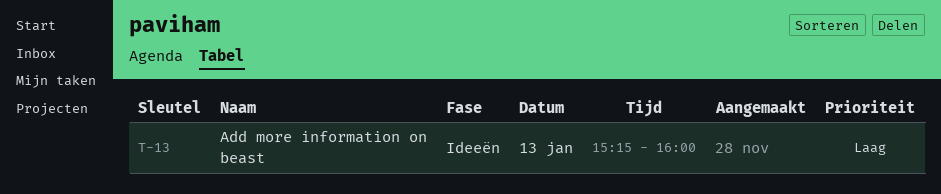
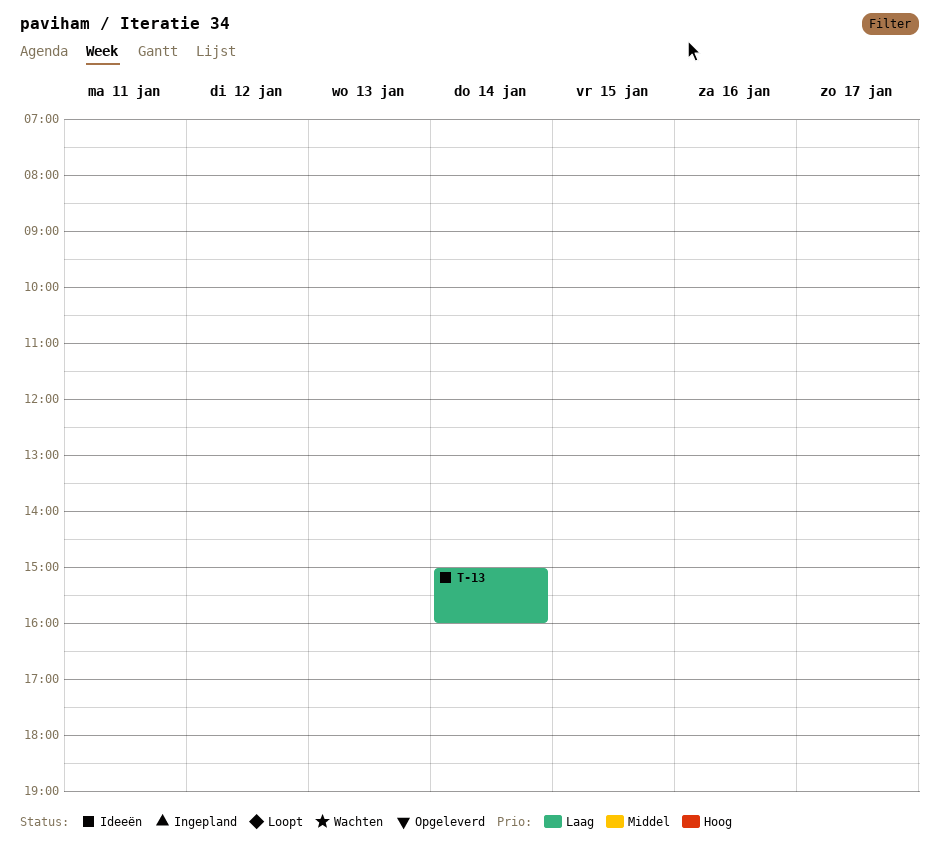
T-13, day: Jan 13 -> Jan 14
T-13, begins: 15:15 -> 15:00

